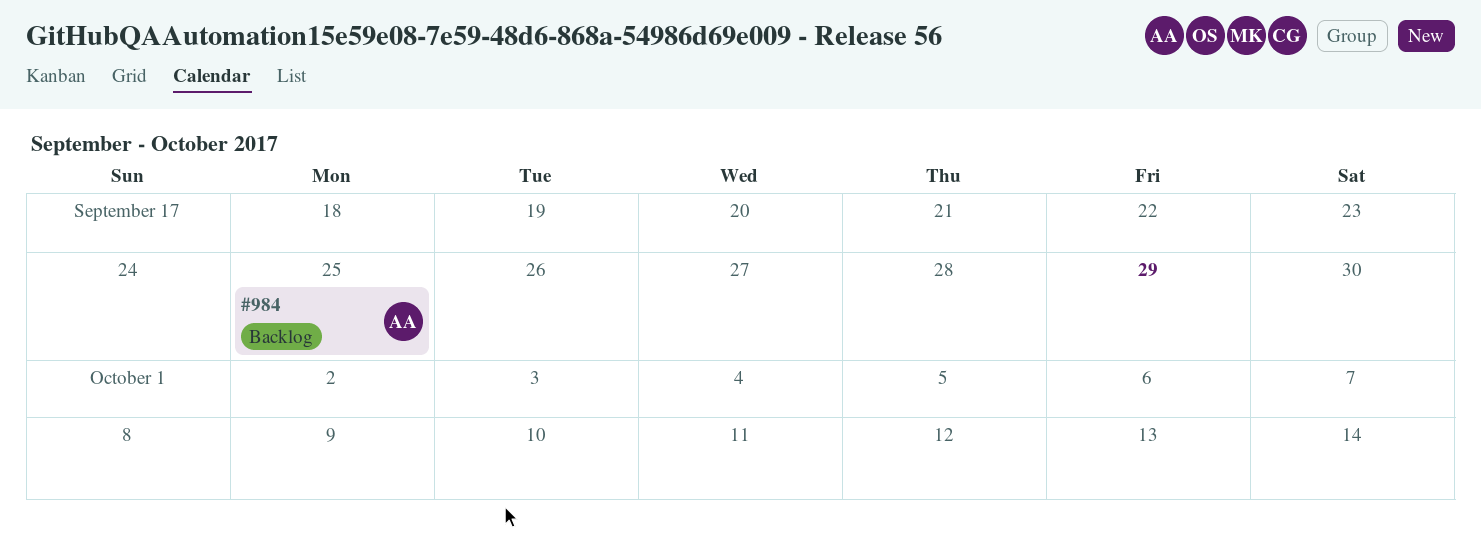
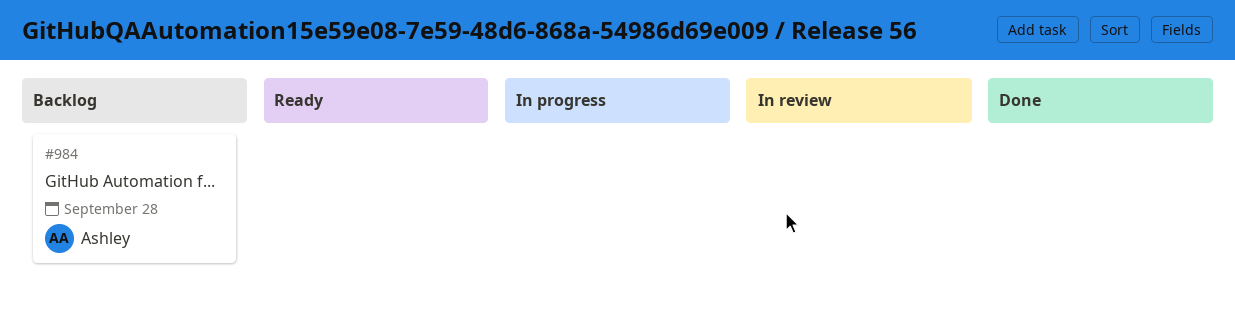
#984, due: Sep 25 -> Sep 28

